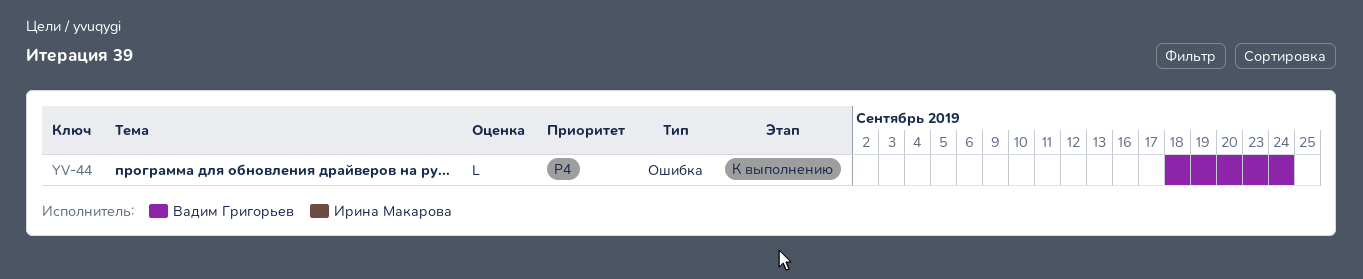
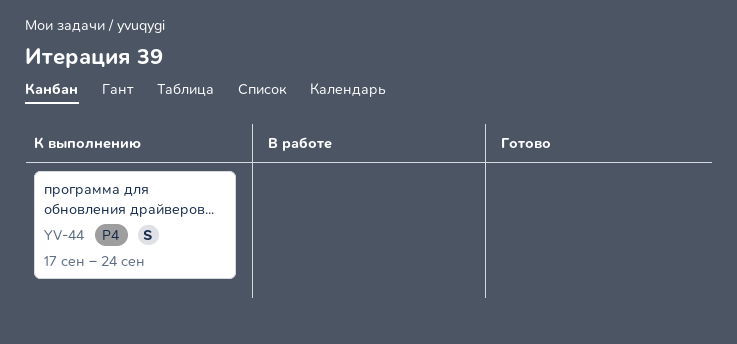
YV-44, estimate: L -> S
YV-44, start: Sep 18 -> Sep 17

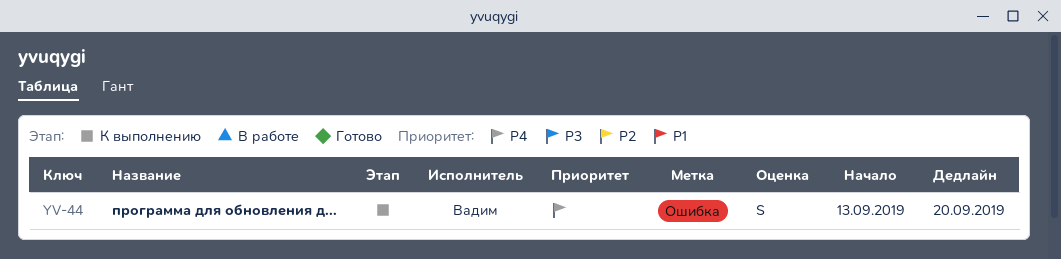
YV-44, start: Sep 17 -> Sep 13
YV-44, due: Sep 24 -> Sep 20

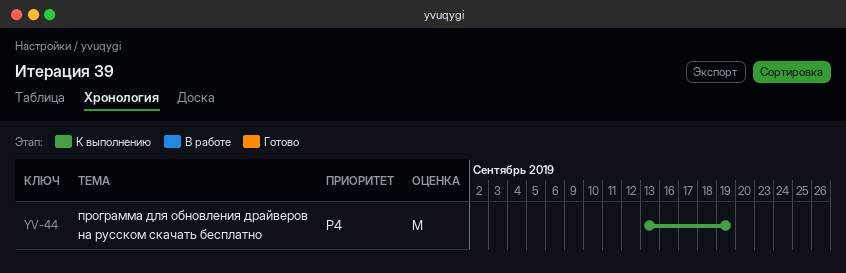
YV-44, estimate: S -> M
YV-44, due: Sep 20 -> Sep 19

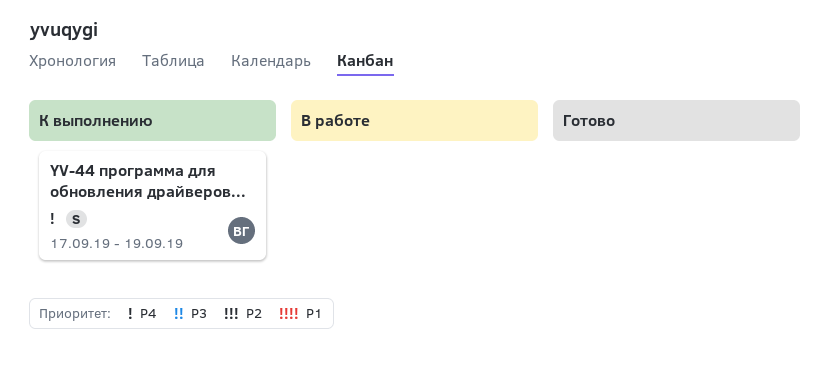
YV-44, estimate: M -> S
YV-44, start: Sep 13 -> Sep 17

